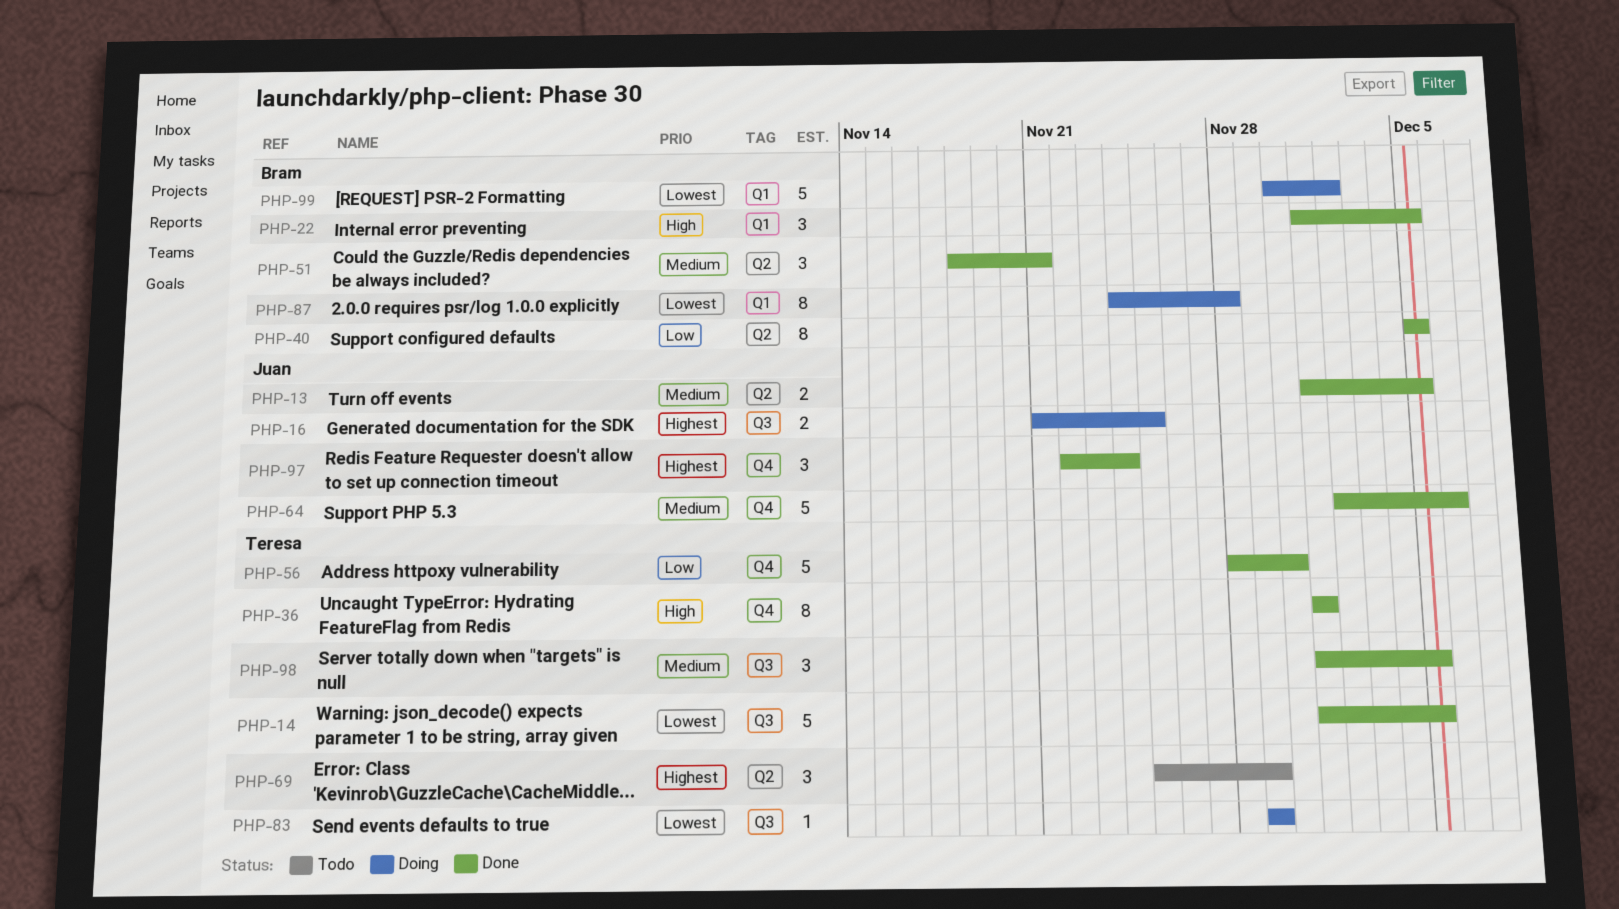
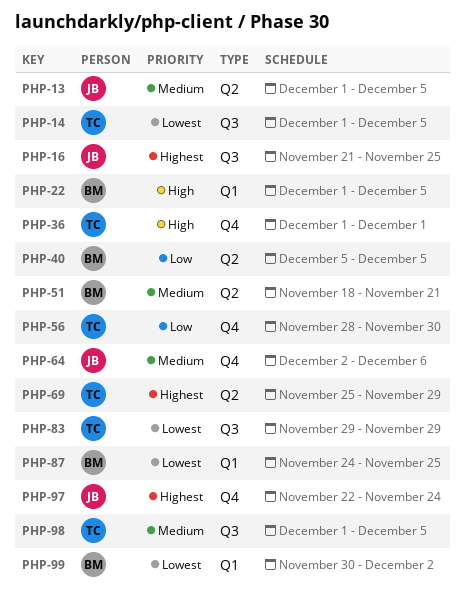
PHP-87, due: Nov 28 -> Nov 25

